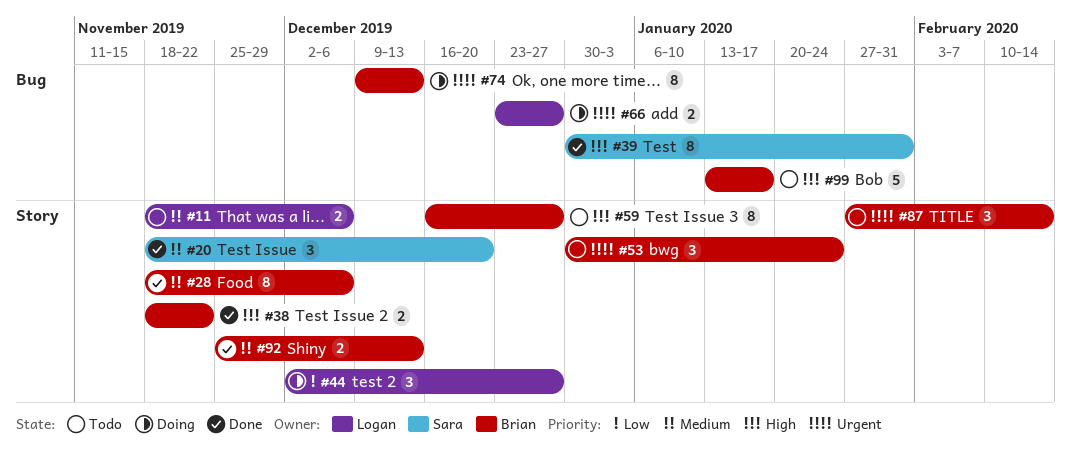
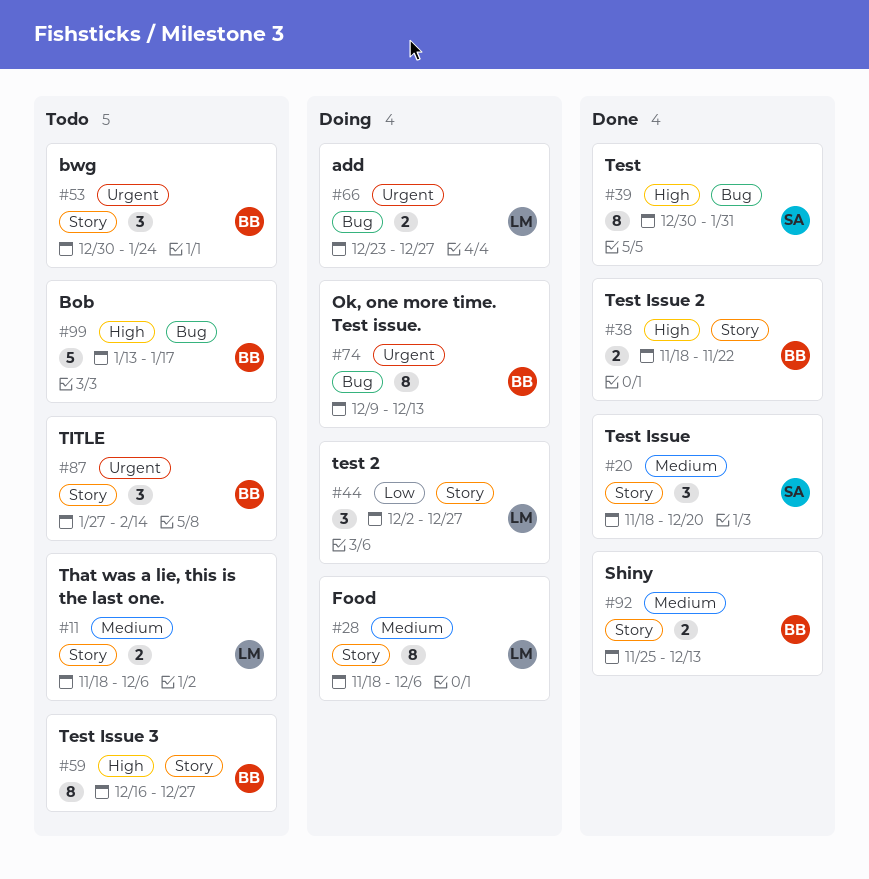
#28, status: Done -> Doing
#28, owner: Brian -> Logan

